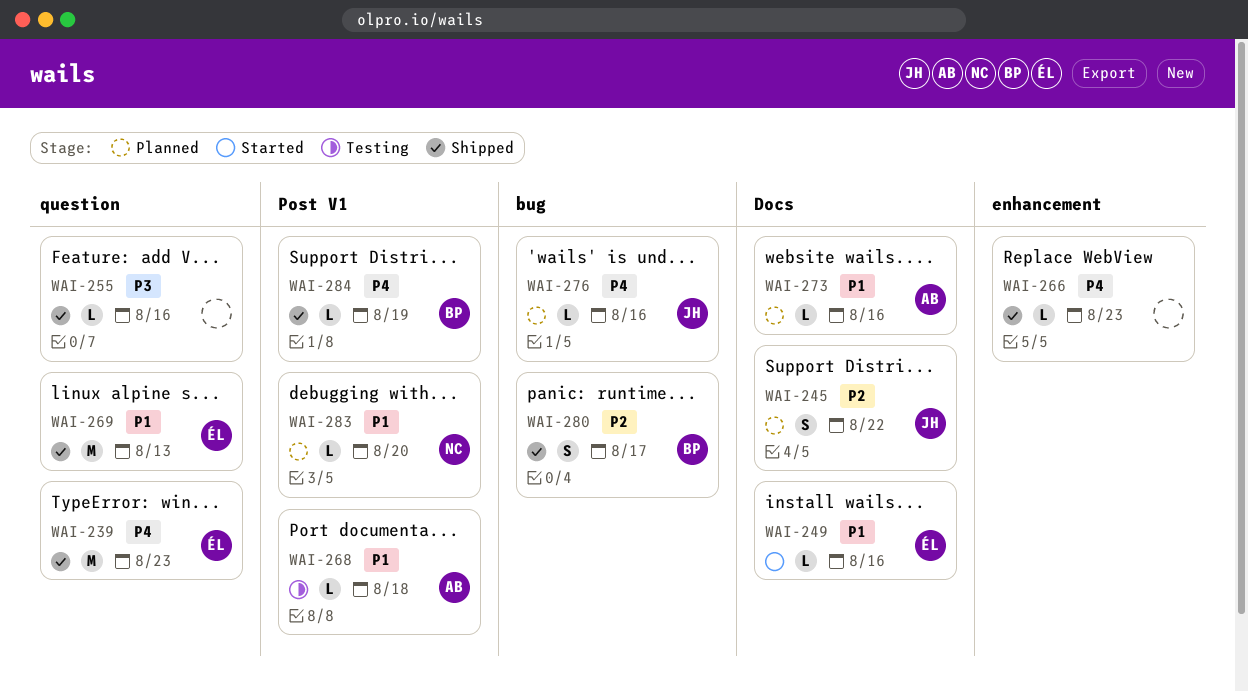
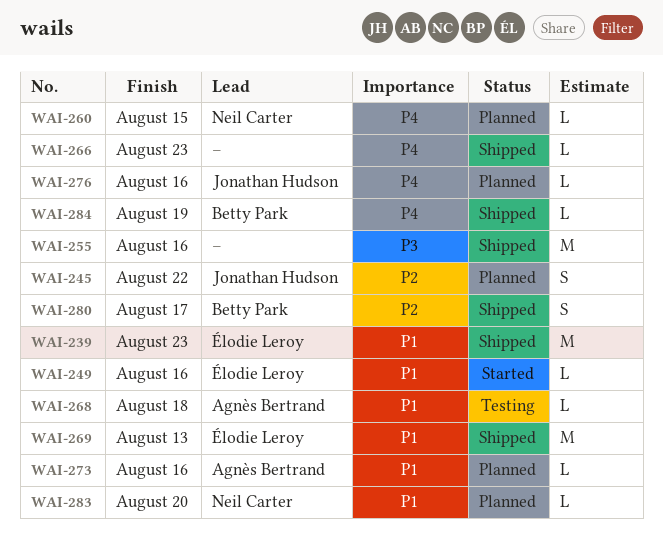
WAI-239, priority: P4 -> P1
WAI-255, estimate: L -> M
WAI-260: none -> present

